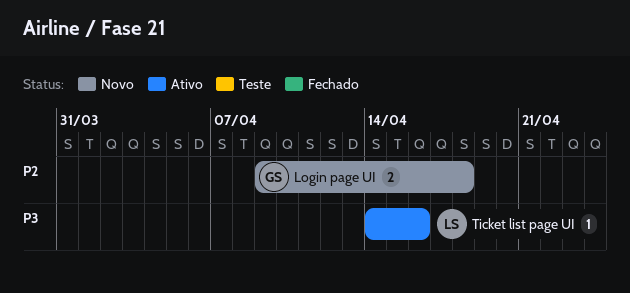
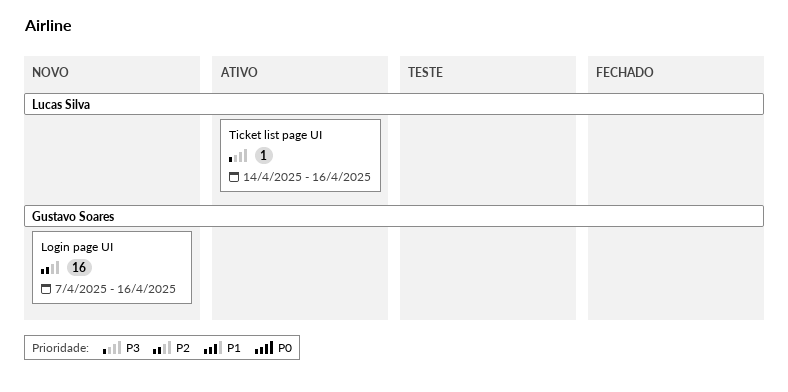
Login page UI, estimate: 2 -> 16
Login page UI, start: Apr 9 -> Apr 7
Login page UI, due: Apr 18 -> Apr 16

